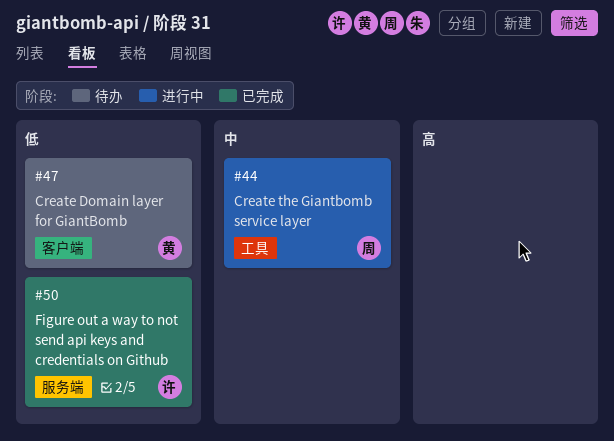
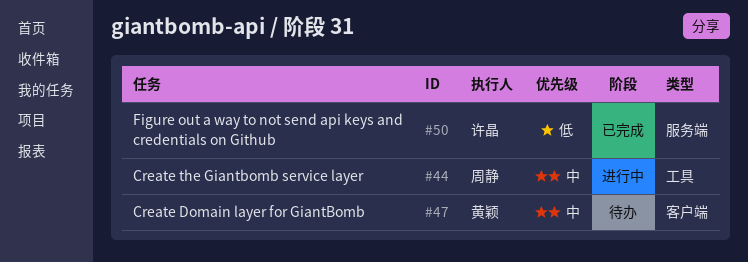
#47, priority: 低 -> 中

